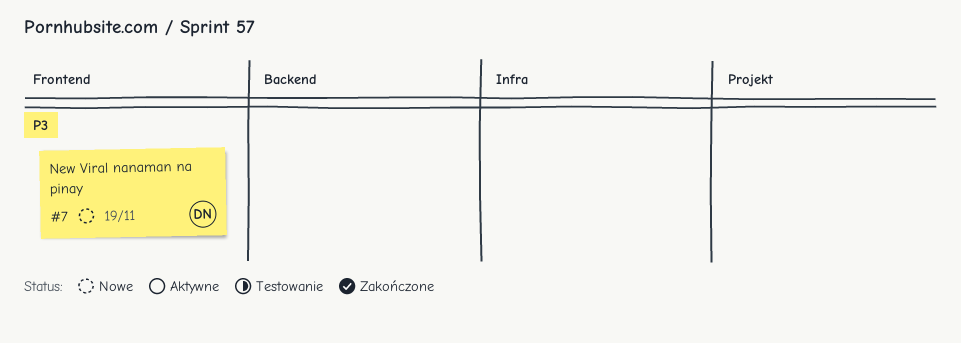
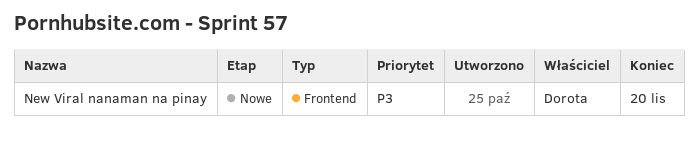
New Viral nanaman na pinay, due: Nov 19 -> Nov 20

